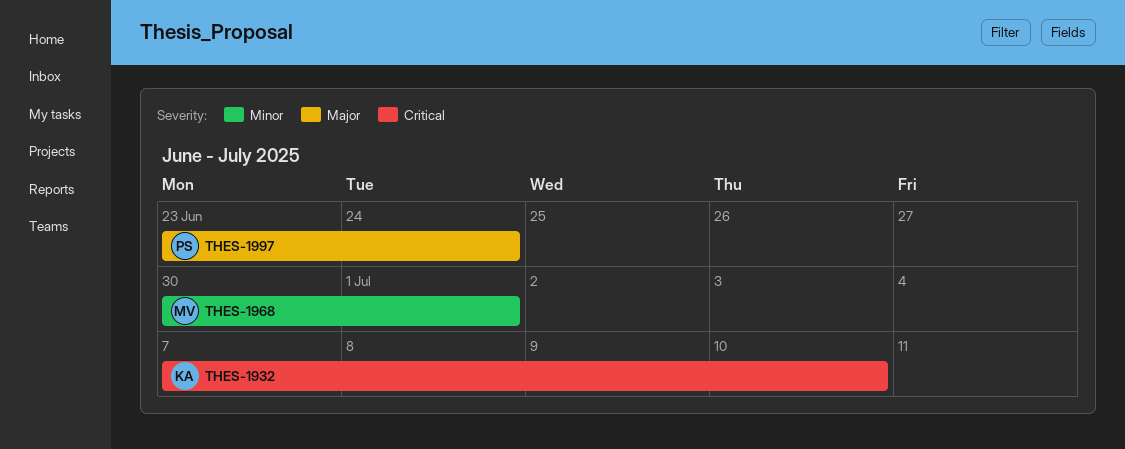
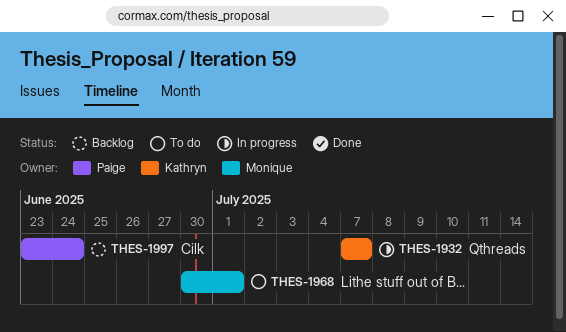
THES-1932, due: Jul 10 -> Jul 7

